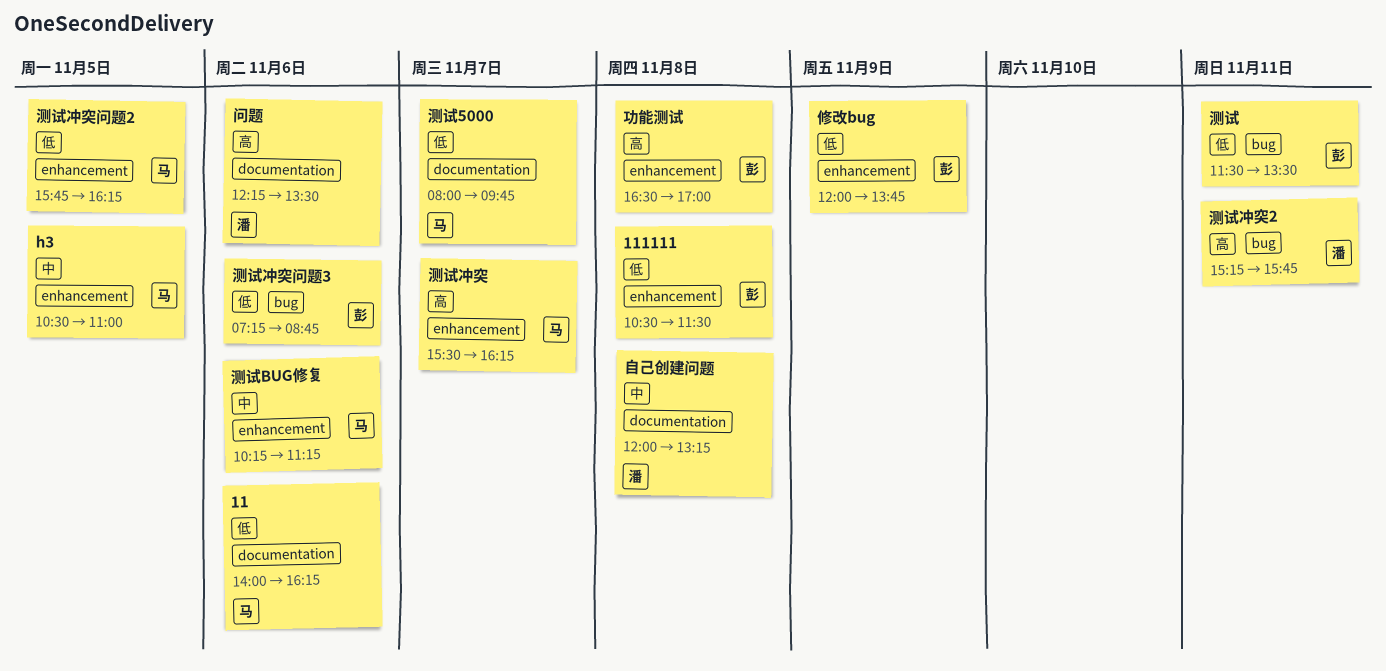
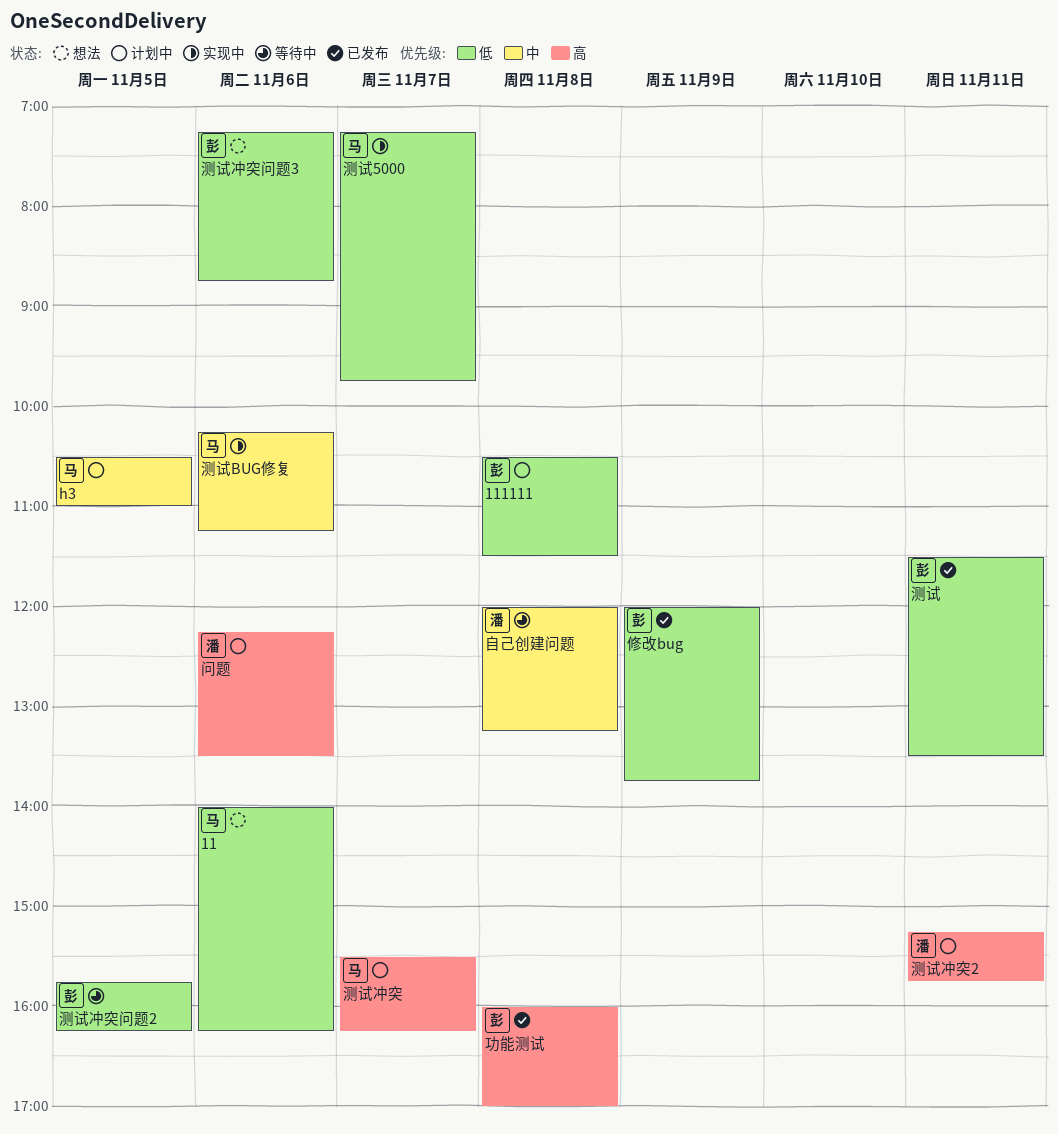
功能测试, begins: 16:30 -> 16:00
测试5000, begins: 08:00 -> 07:15
测试冲突问题2, owner: 马 -> 彭

